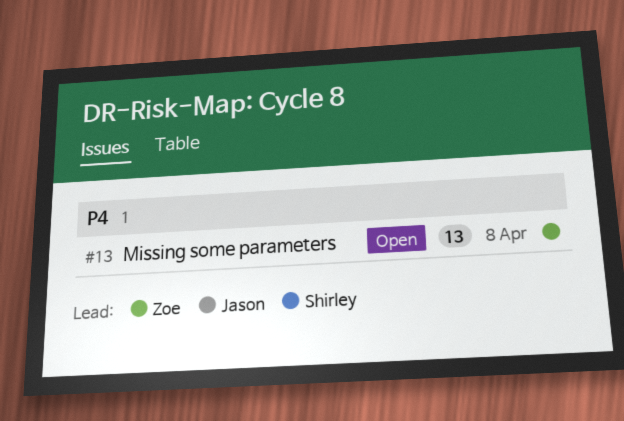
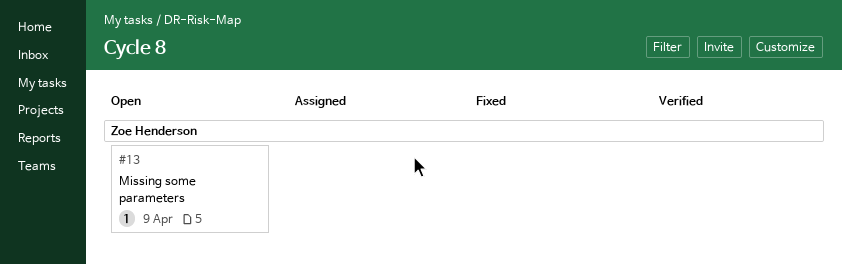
#13, estimate: 13 -> 1
#13, due: Apr 8 -> Apr 9

